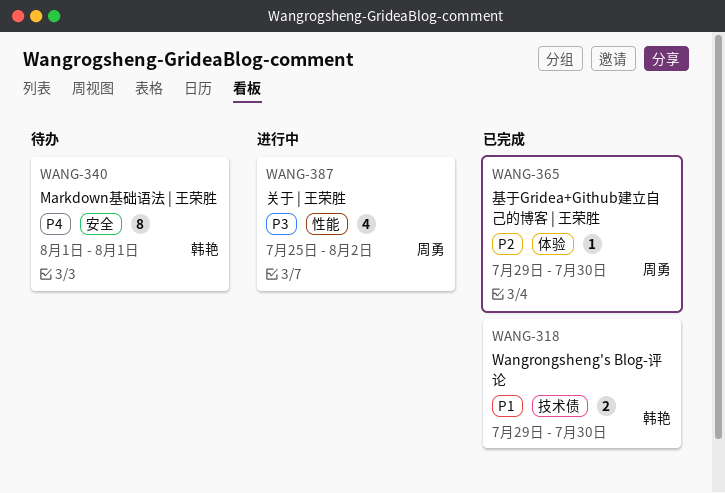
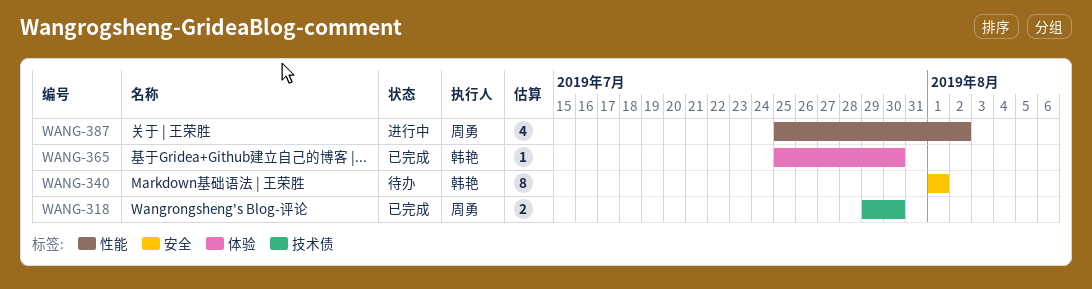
WANG-318, owner: 韩艳 -> 周勇
WANG-365, owner: 周勇 -> 韩艳
WANG-365, start: Jul 29 -> Jul 25

